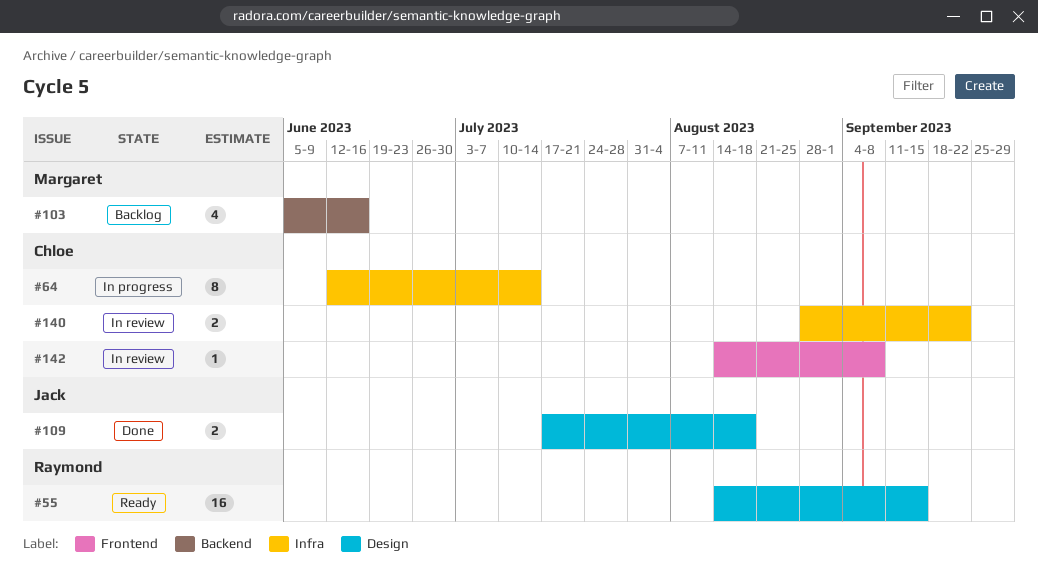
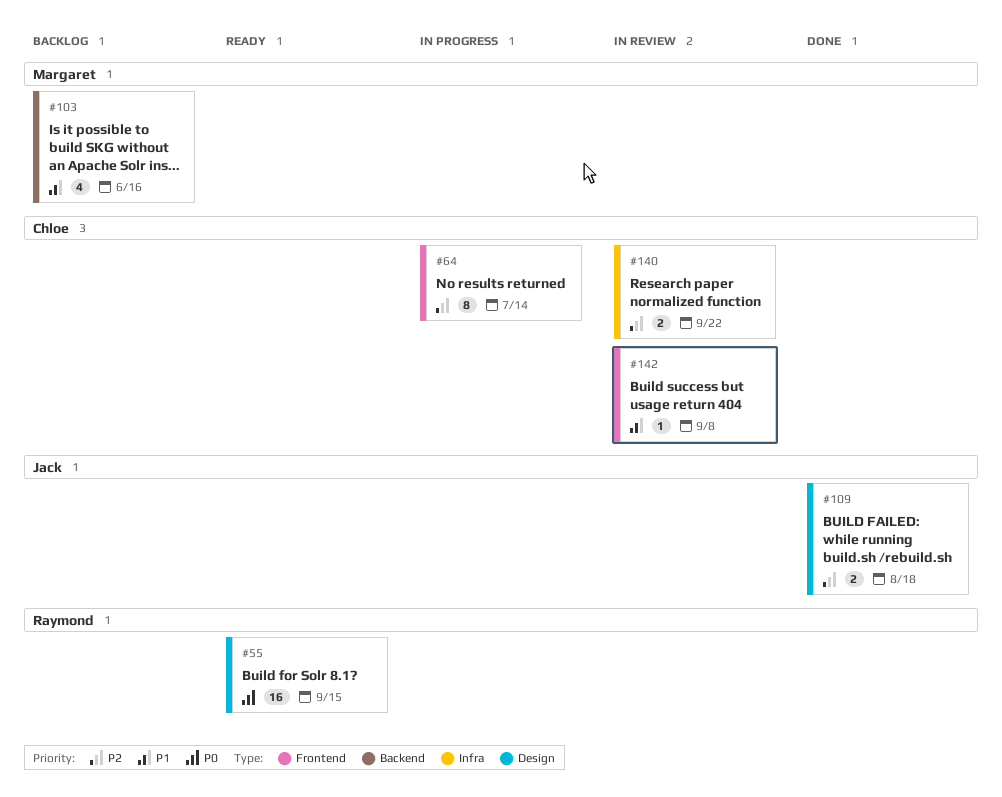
#64, label: Infra -> Frontend

